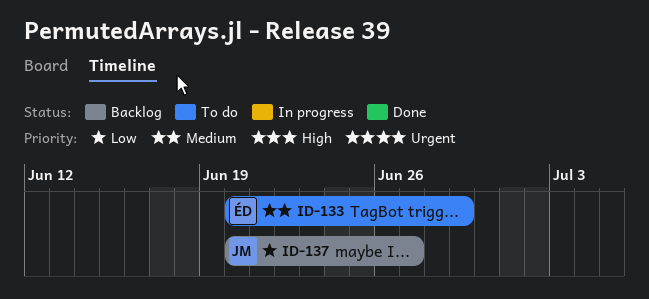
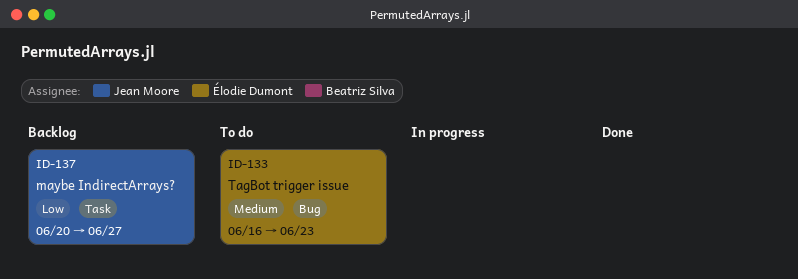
ID-133, start: Jun 20 -> Jun 16
ID-133, due: Jun 29 -> Jun 23

